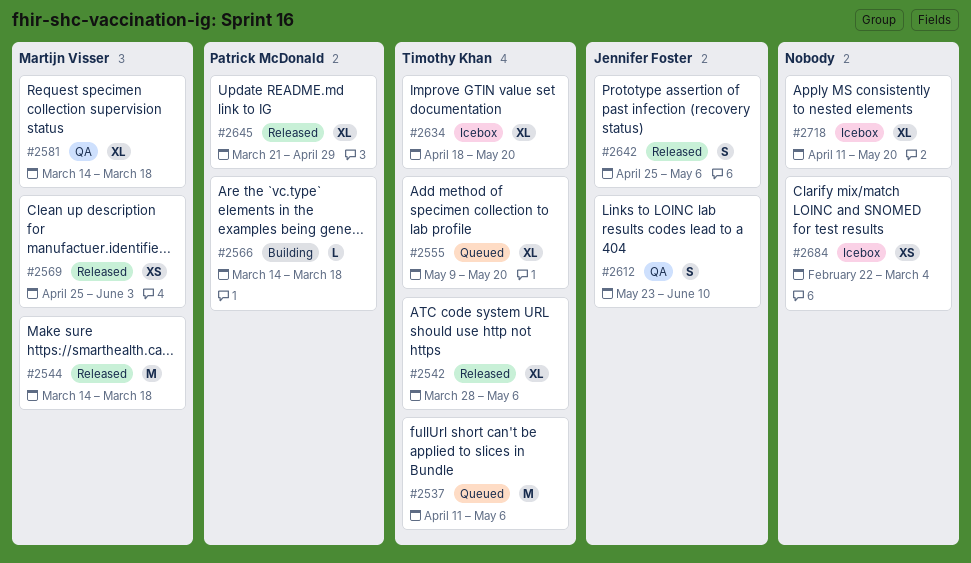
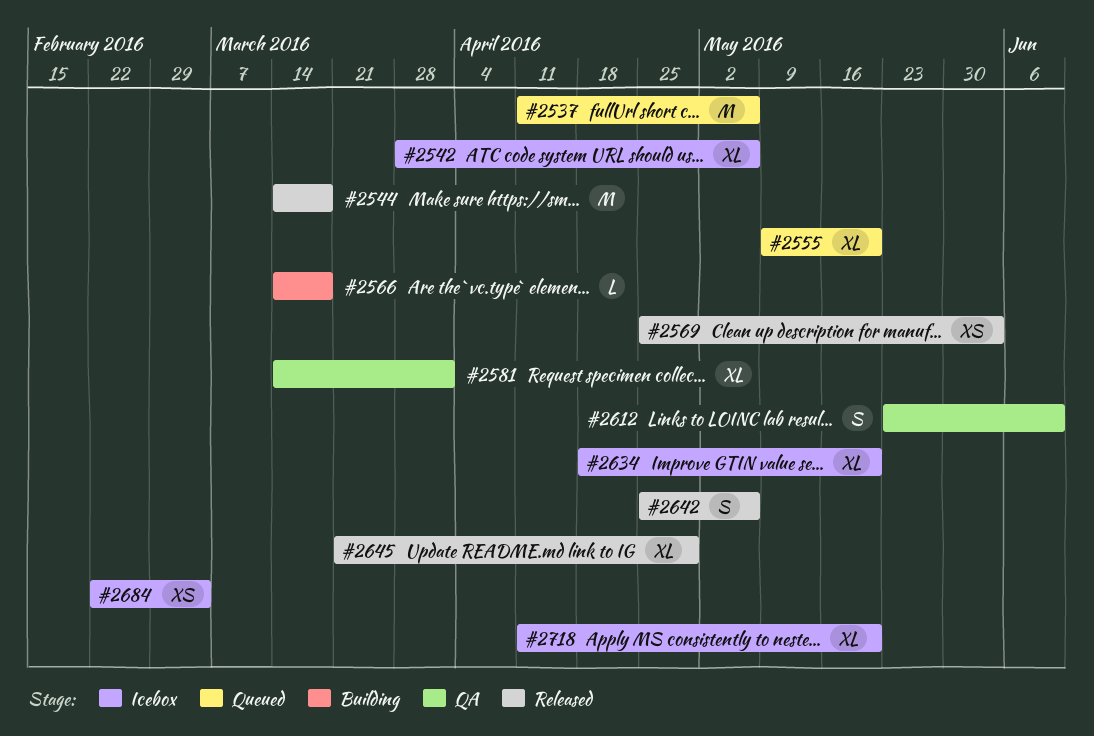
#2542, status: Released -> Icebox
#2581, due: Mar 18 -> Apr 1

